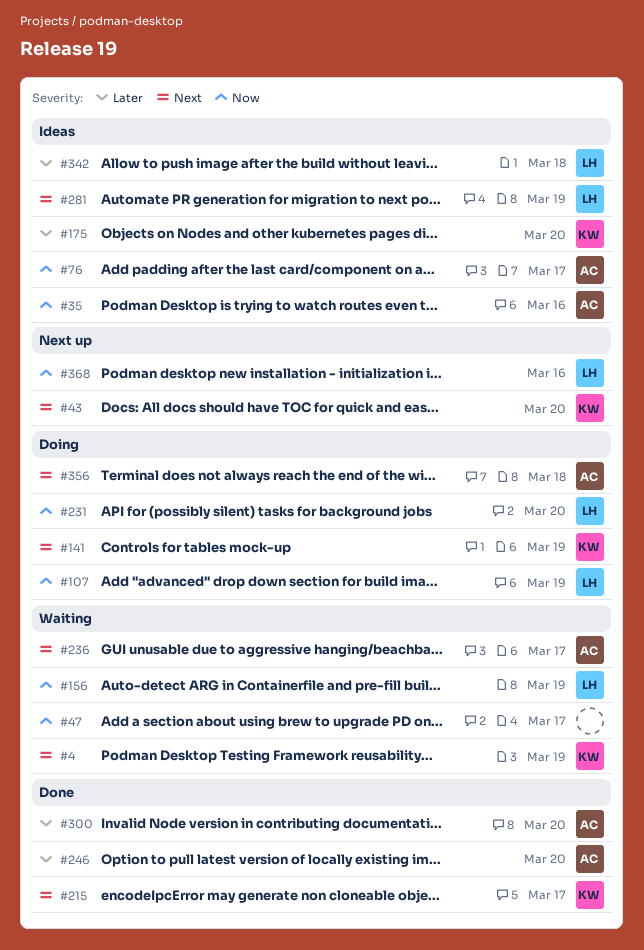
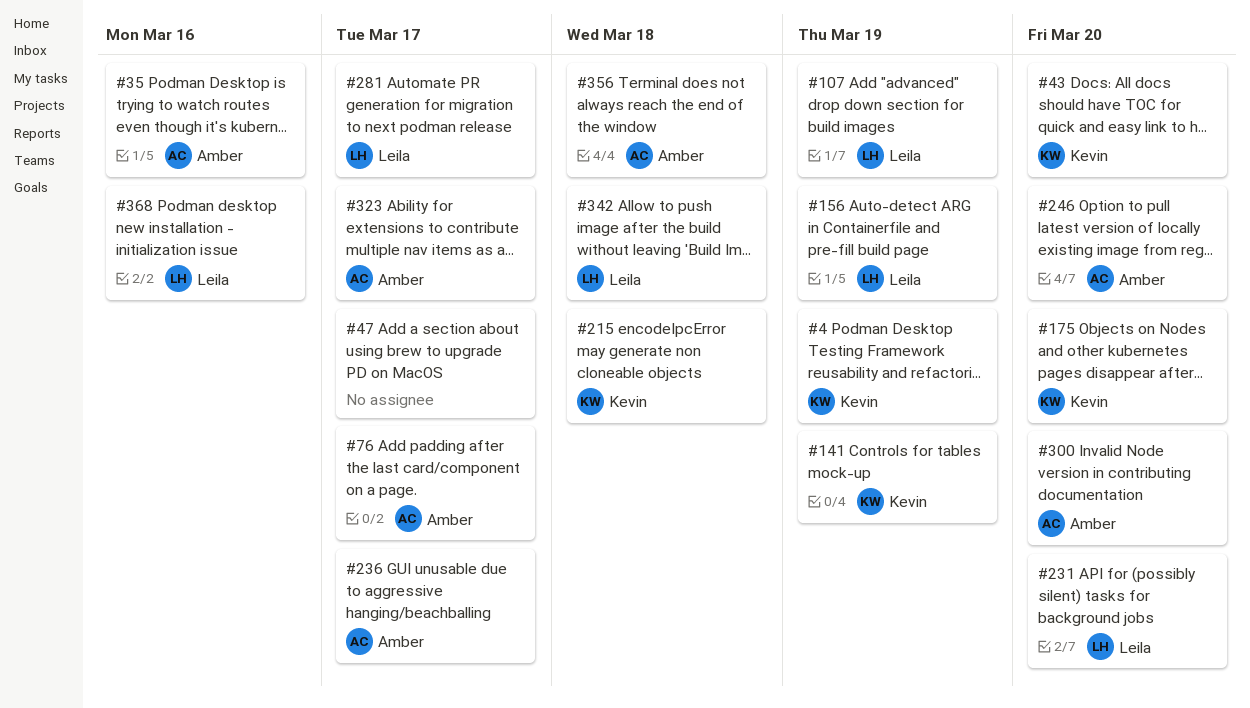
#215, due: Mar 17 -> Mar 18
#281, due: Mar 19 -> Mar 17
#323: none -> present

